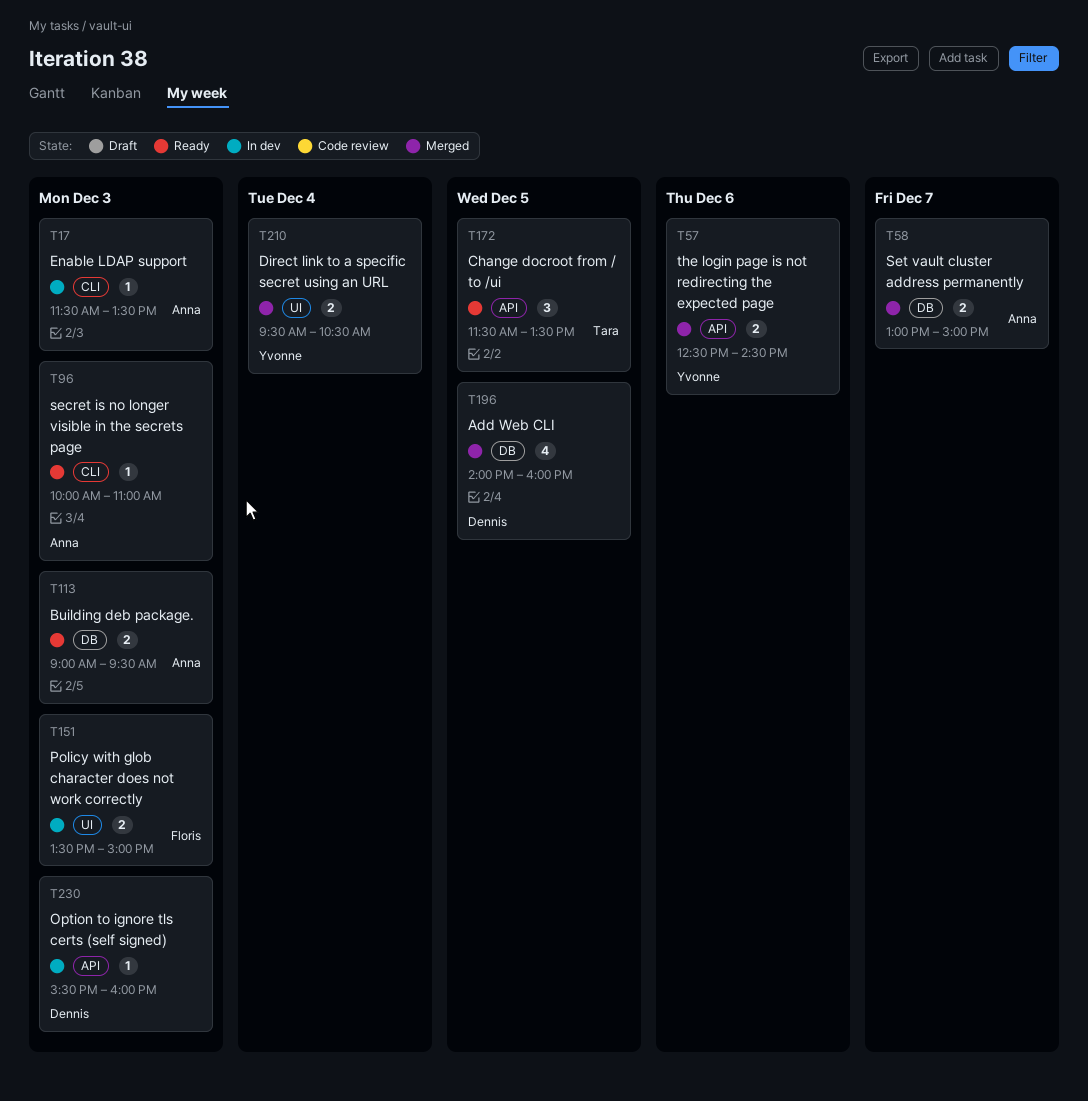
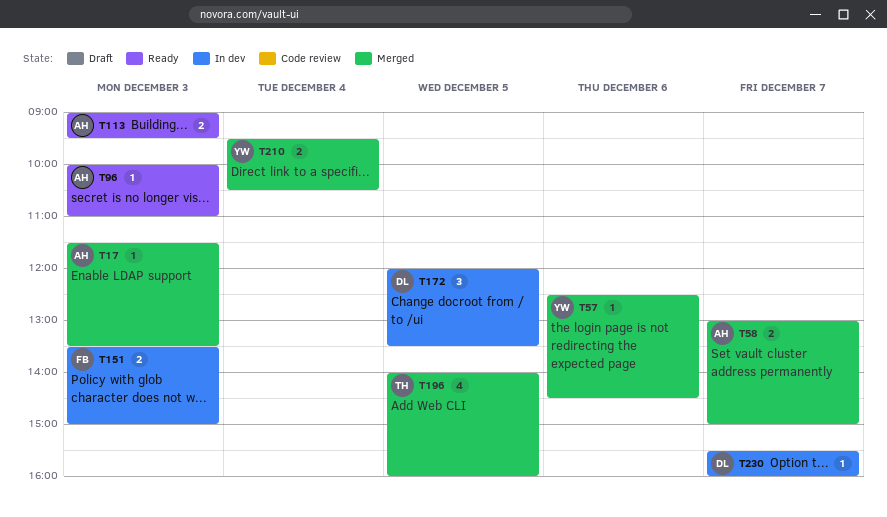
T17, status: In dev -> Merged
T57, estimate: 2 -> 1
T172, status: Ready -> In dev
T172, owner: Tara -> Dennis
T172, begins: 11:30 -> 12:00
T196, owner: Dennis -> Tara
T230, day: Dec 3 -> Dec 7

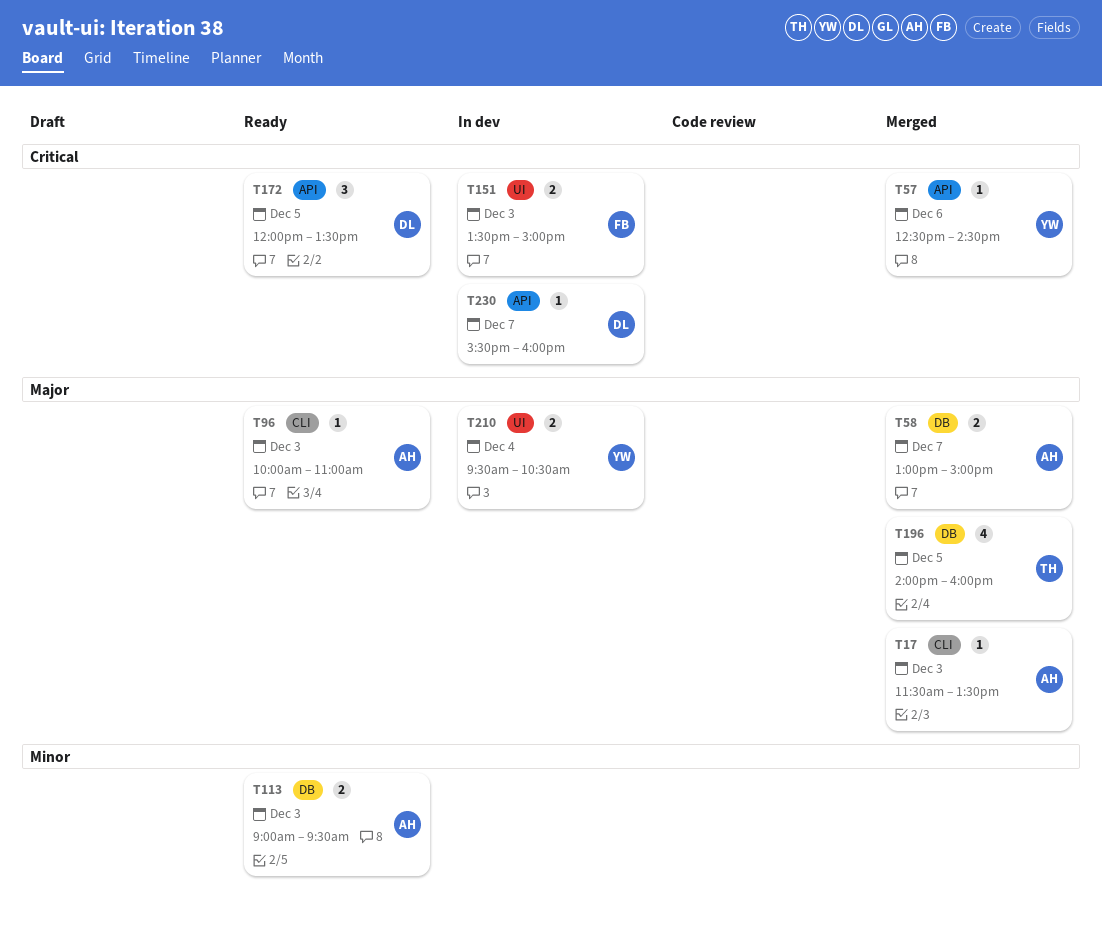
T172, status: In dev -> Ready
T210, status: Merged -> In dev

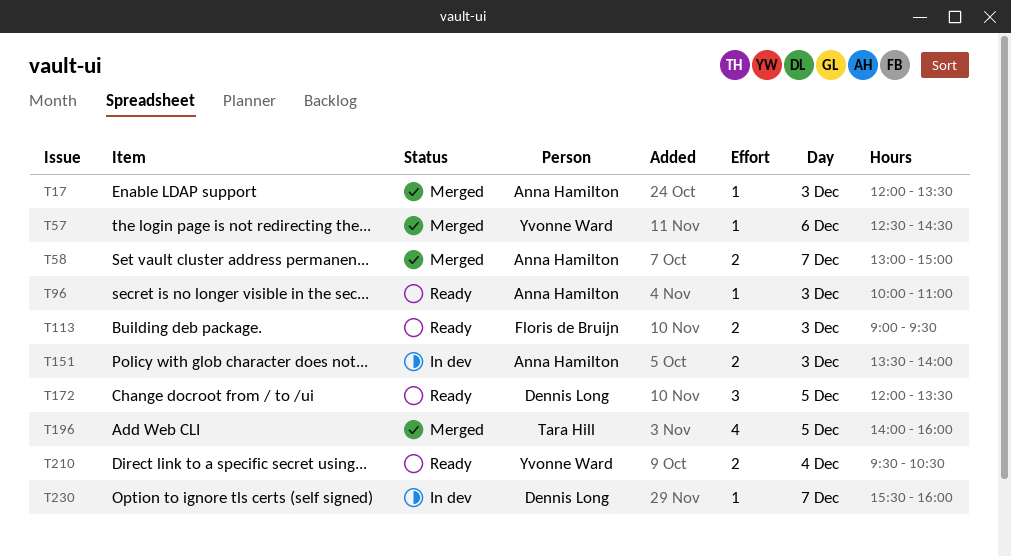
T17, begins: 11:30 -> 12:00
T113, owner: Anna Hamilton -> Floris de Bruijn
T151, owner: Floris de Bruijn -> Anna Hamilton
T151, ends: 15:00 -> 14:00
T210, status: In dev -> Ready

